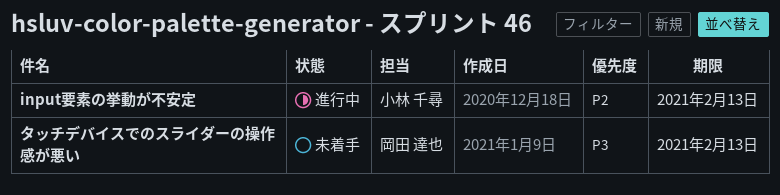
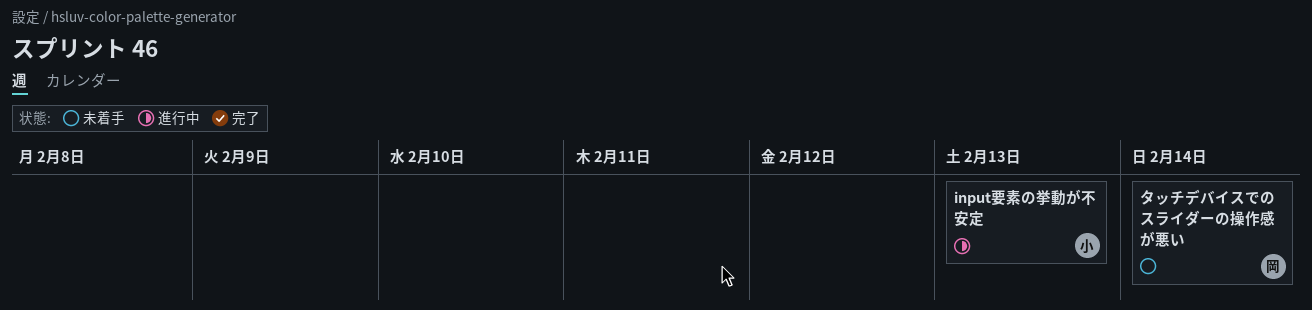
タッチデバイスでのスライダーの操作感が悪い, due: Feb 13 -> Feb 14

